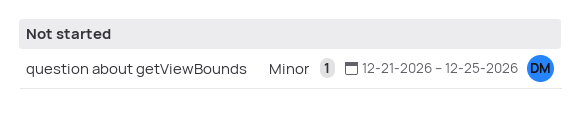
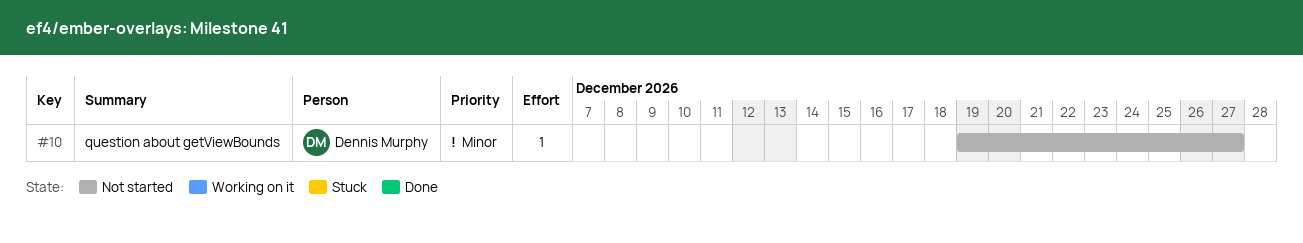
question about getViewBounds, start: Dec 21 -> Dec 19
question about getViewBounds, due: Dec 25 -> Dec 27

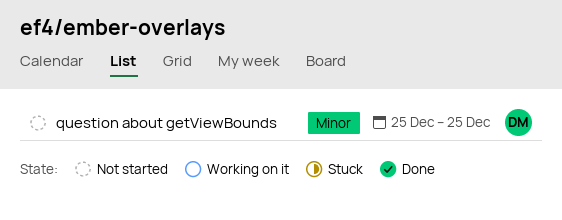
question about getViewBounds, start: Dec 19 -> Dec 25
question about getViewBounds, due: Dec 27 -> Dec 25

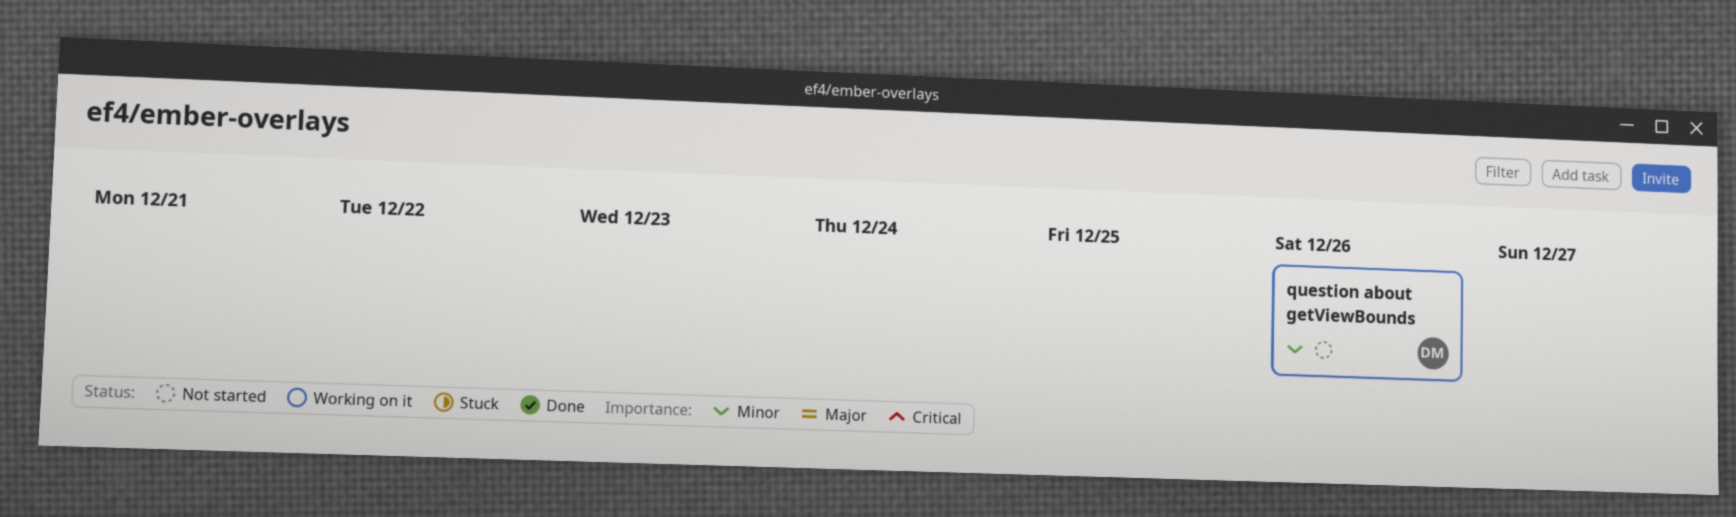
question about getViewBounds, due: Dec 25 -> Dec 26

